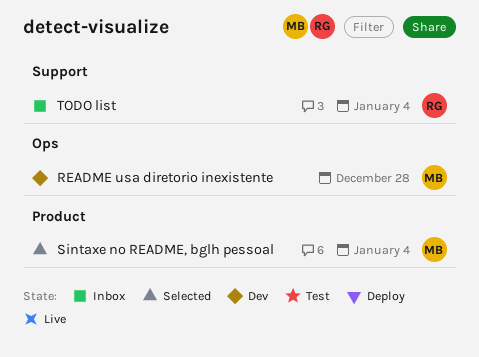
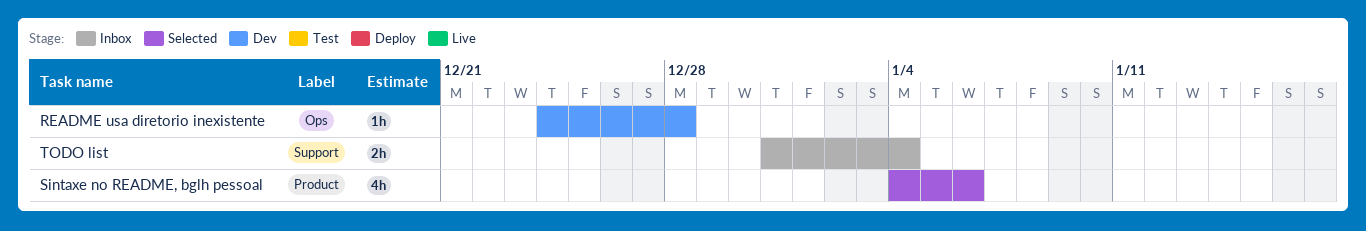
Sintaxe no README, bglh pessoal, due: Jan 4 -> Jan 6

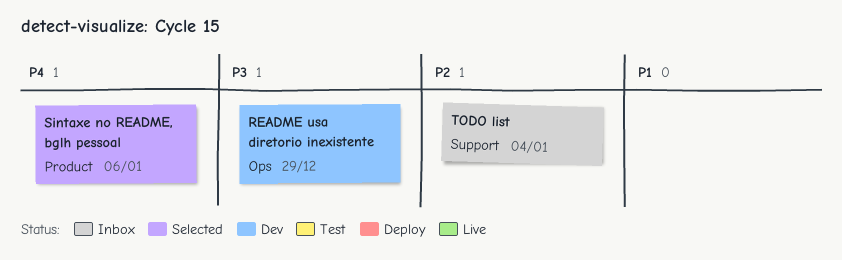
README usa diretorio inexistente, due: Dec 28 -> Dec 29

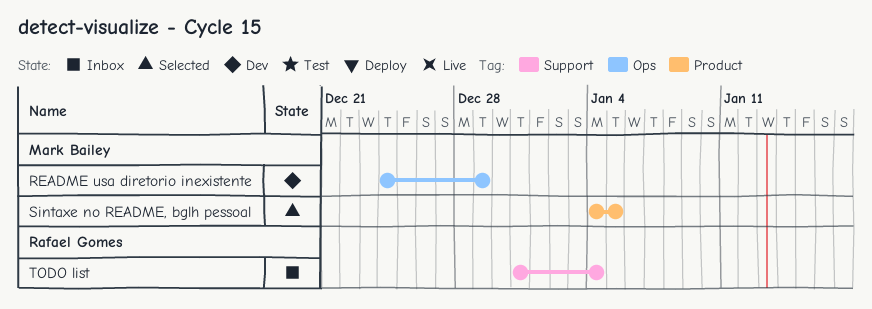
Sintaxe no README, bglh pessoal, due: Jan 6 -> Jan 5

